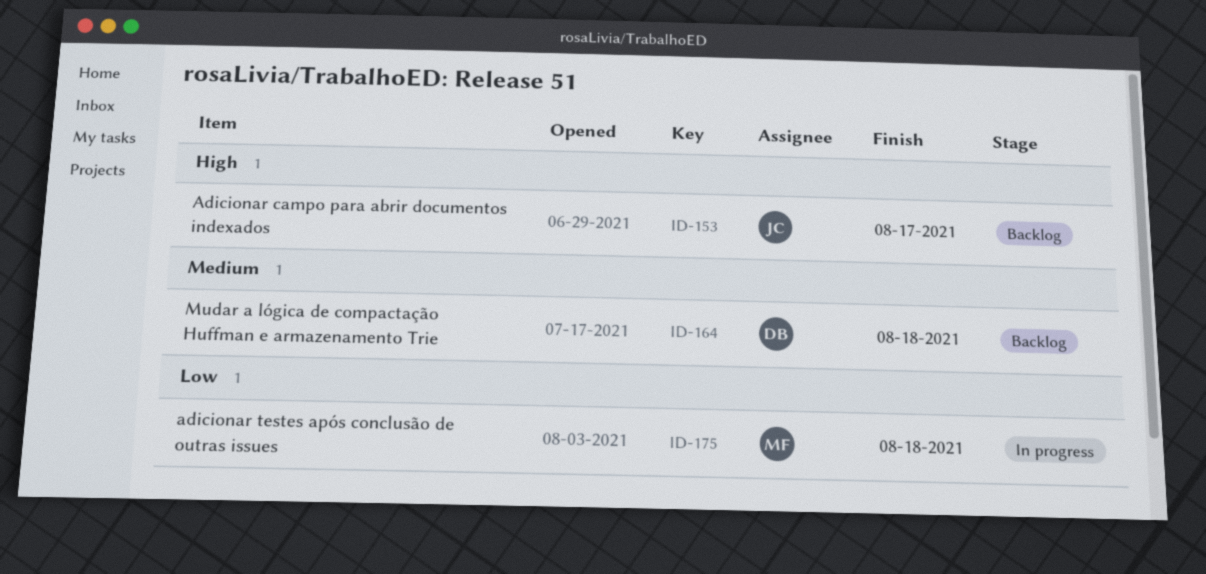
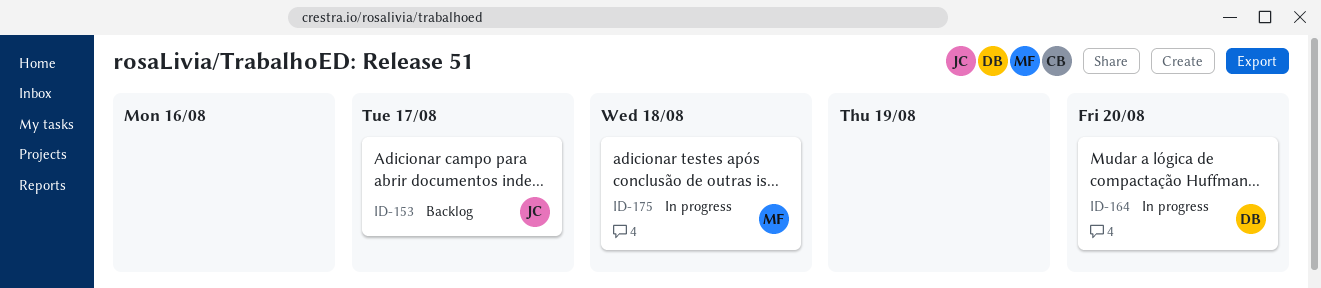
ID-164, status: Backlog -> In progress
ID-164, due: Aug 18 -> Aug 20

